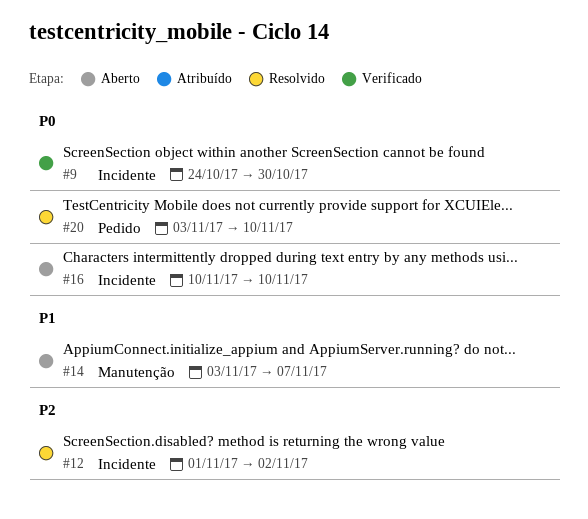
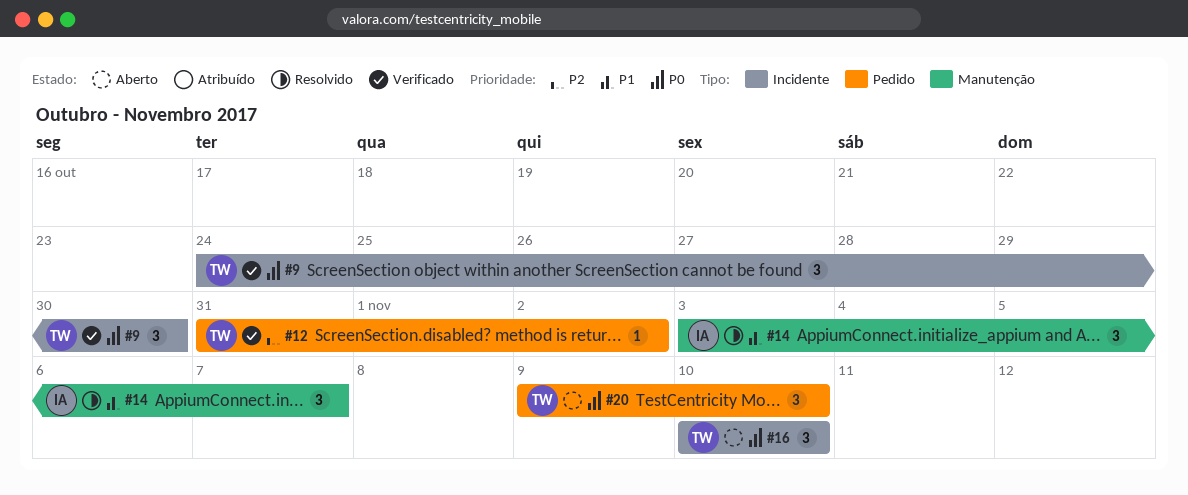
#12, status: Resolvido -> Verificado
#12, label: Incidente -> Pedido
#12, start: Nov 1 -> Oct 31
#14, status: Aberto -> Resolvido
#20, status: Resolvido -> Aberto
#20, start: Nov 3 -> Nov 9

